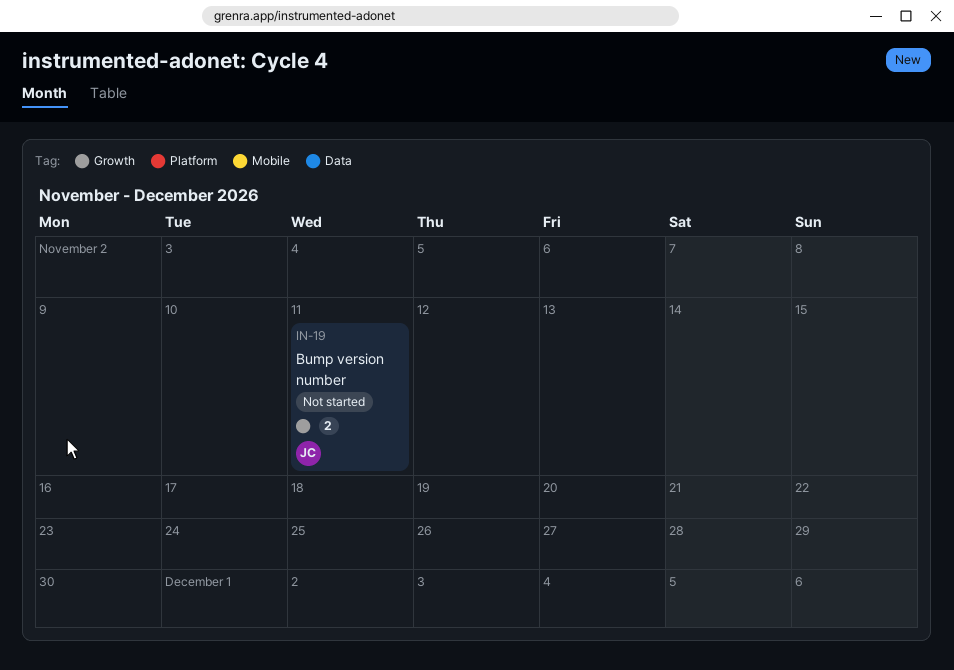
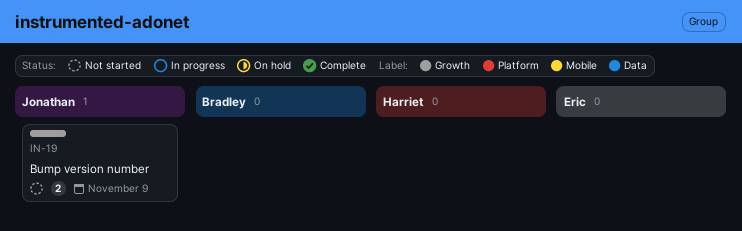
IN-19, due: Nov 11 -> Nov 9

